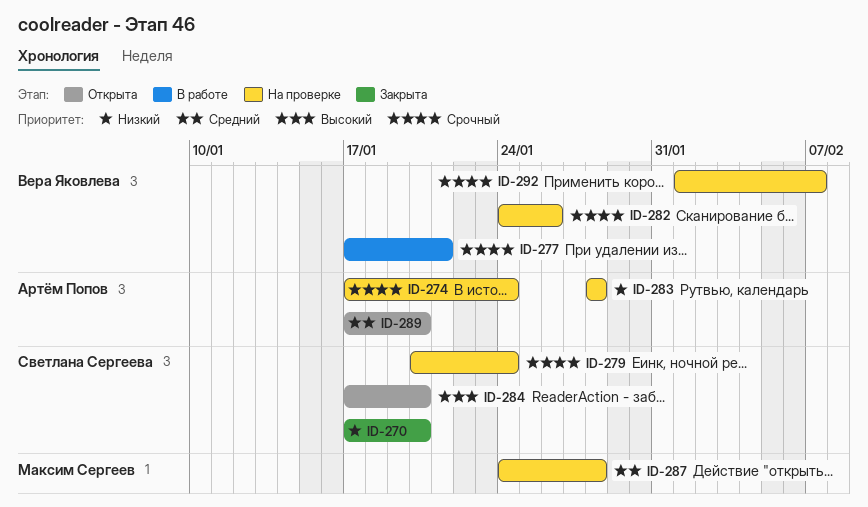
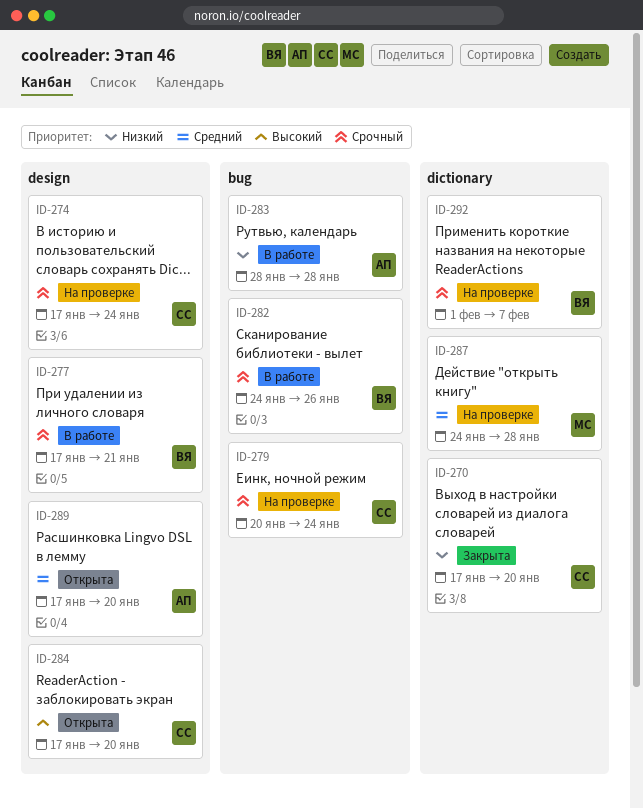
ID-274, owner: Артём Попов -> Светлана Сергеева
ID-282, status: На проверке -> В работе
ID-283, status: На проверке -> В работе

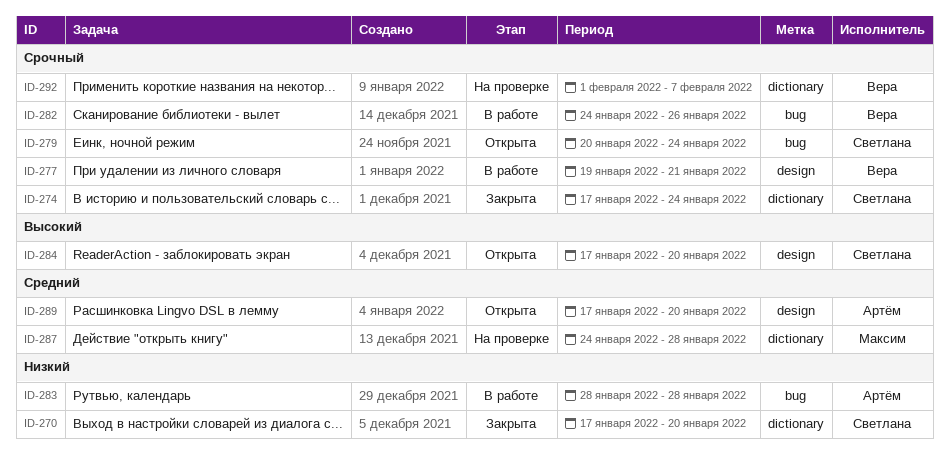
ID-274, status: На проверке -> Закрыта
ID-274, label: design -> dictionary
ID-277, start: Jan 17 -> Jan 19
ID-279, status: На проверке -> Открыта

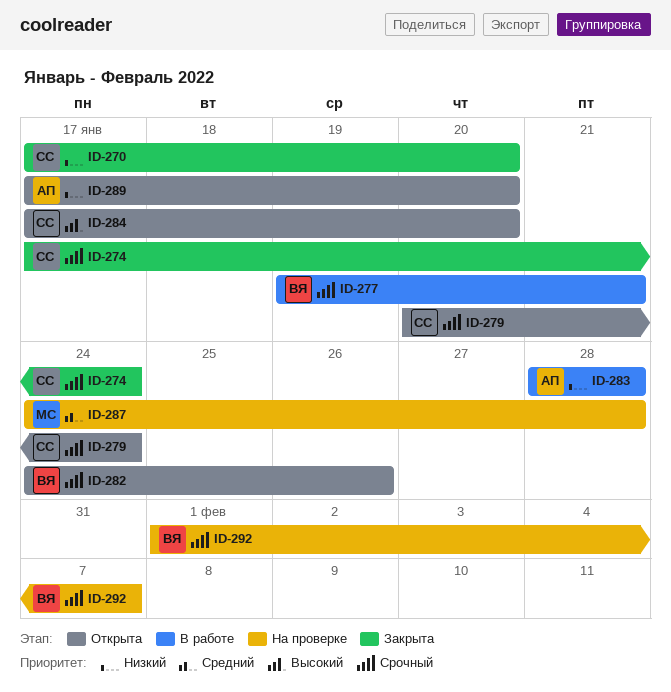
ID-282, status: В работе -> Открыта
ID-289, priority: Средний -> Низкий

